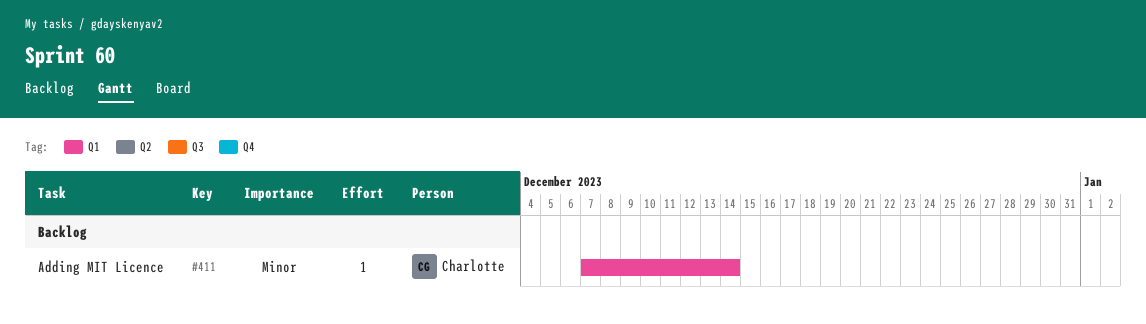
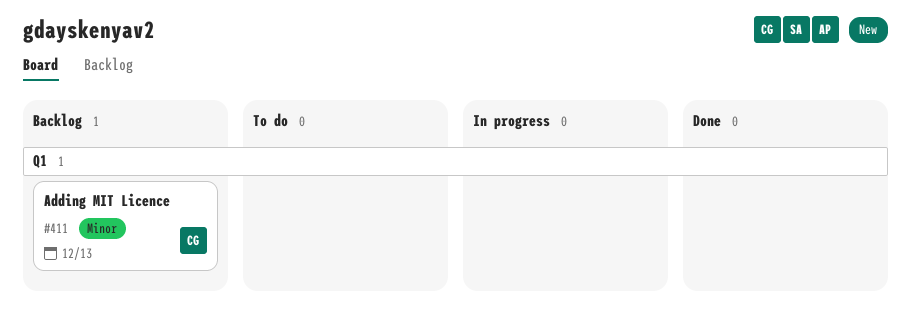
#411, due: Dec 14 -> Dec 13

